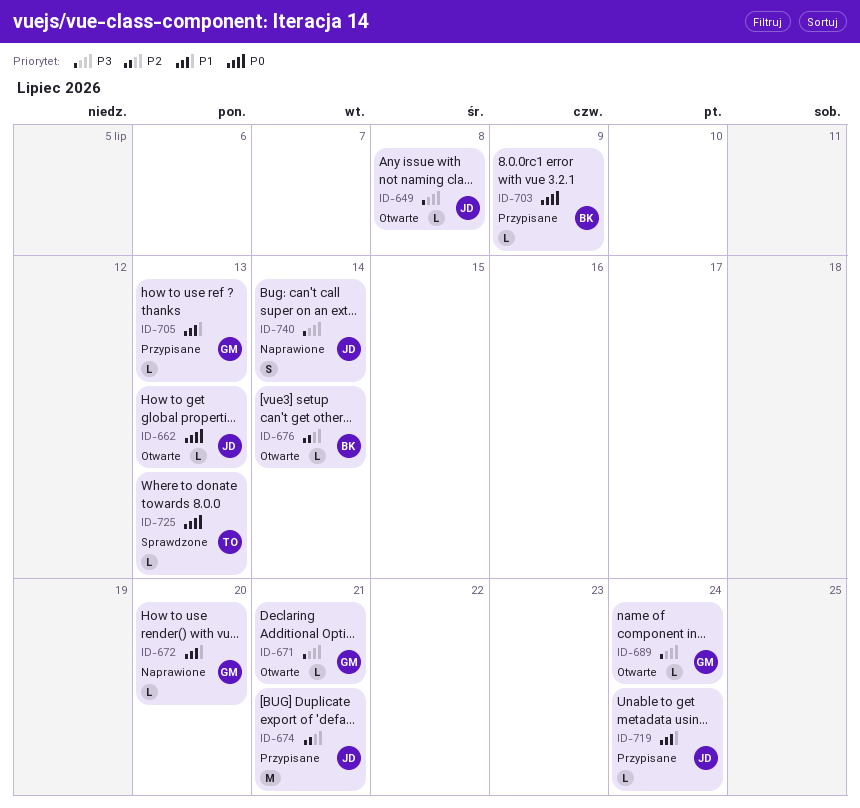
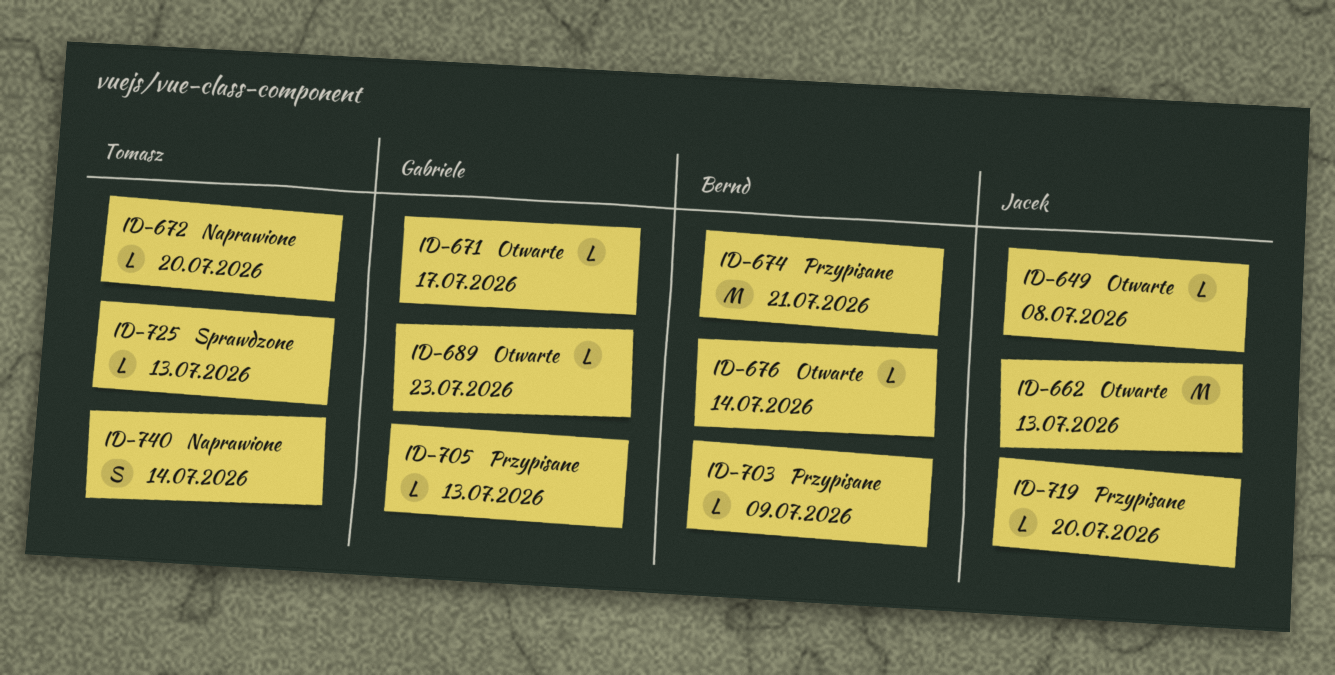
ID-662, estimate: L -> M
ID-671, due: Jul 21 -> Jul 17
ID-672, owner: Gabriele -> Tomasz
ID-674, owner: Jacek -> Bernd
ID-689, due: Jul 24 -> Jul 23
ID-719, due: Jul 24 -> Jul 20
ID-740, owner: Jacek -> Tomasz

